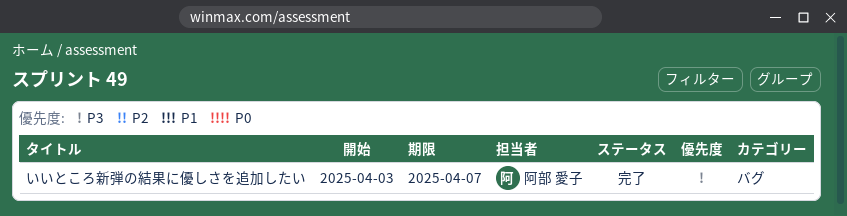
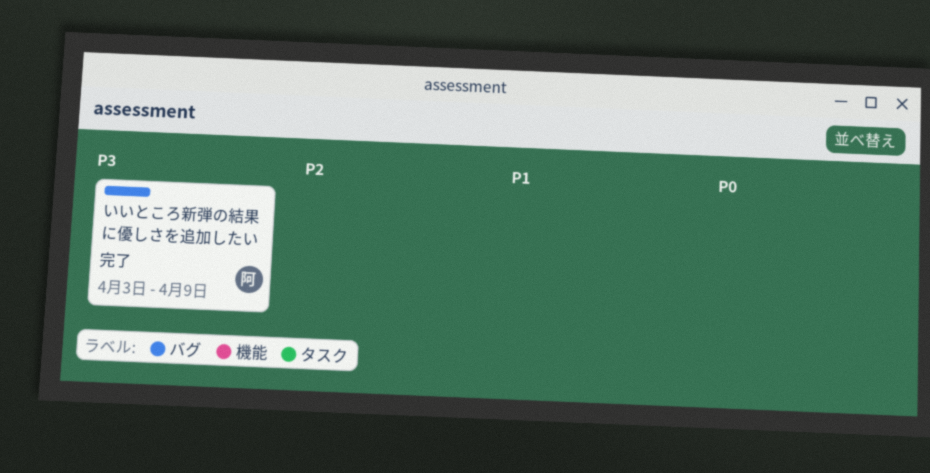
いいところ新弾の結果に優しさを追加したい, due: Apr 7 -> Apr 9

